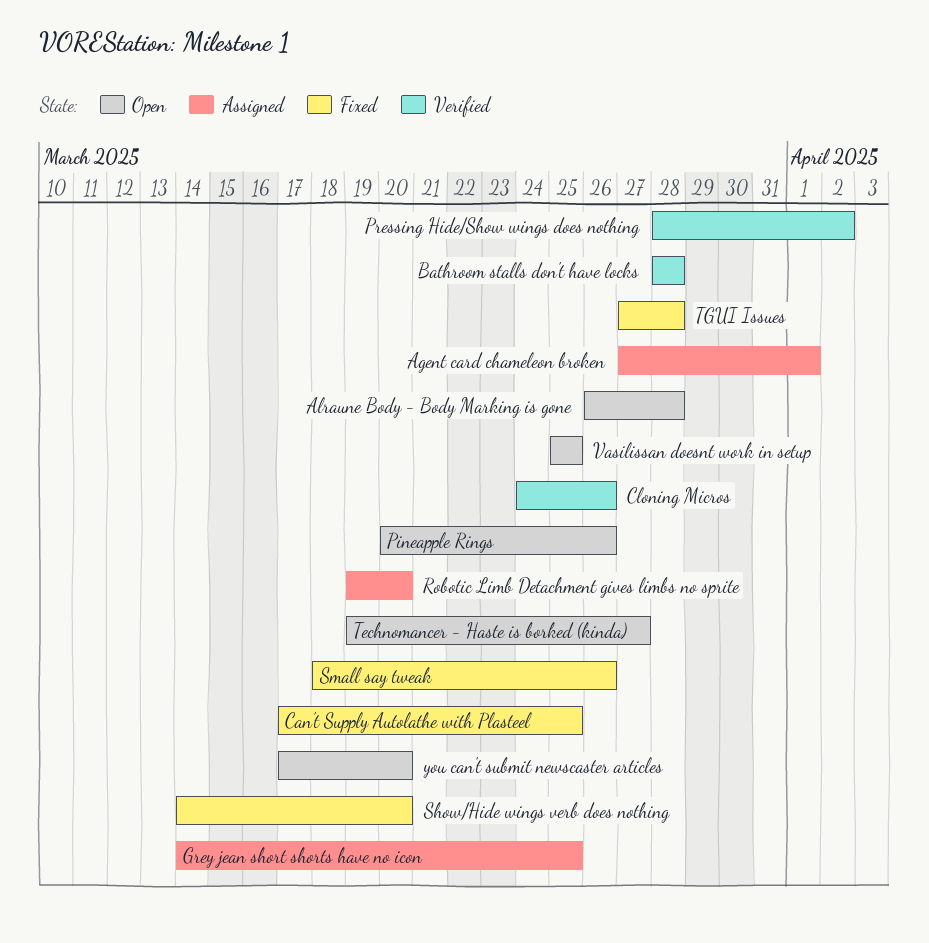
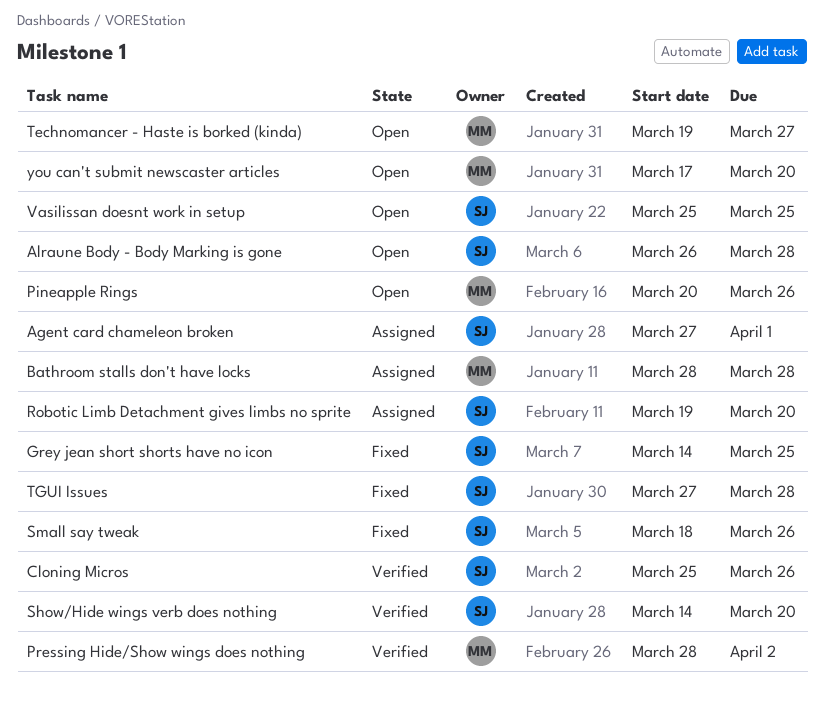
Bathroom stalls don't have locks, status: Verified -> Assigned
Can't Supply Autolathe with Plasteel: present -> none
Cloning Micros, start: Mar 24 -> Mar 25
Grey jean short shorts have no icon, status: Assigned -> Fixed
Show/Hide wings verb does nothing, status: Fixed -> Verified

